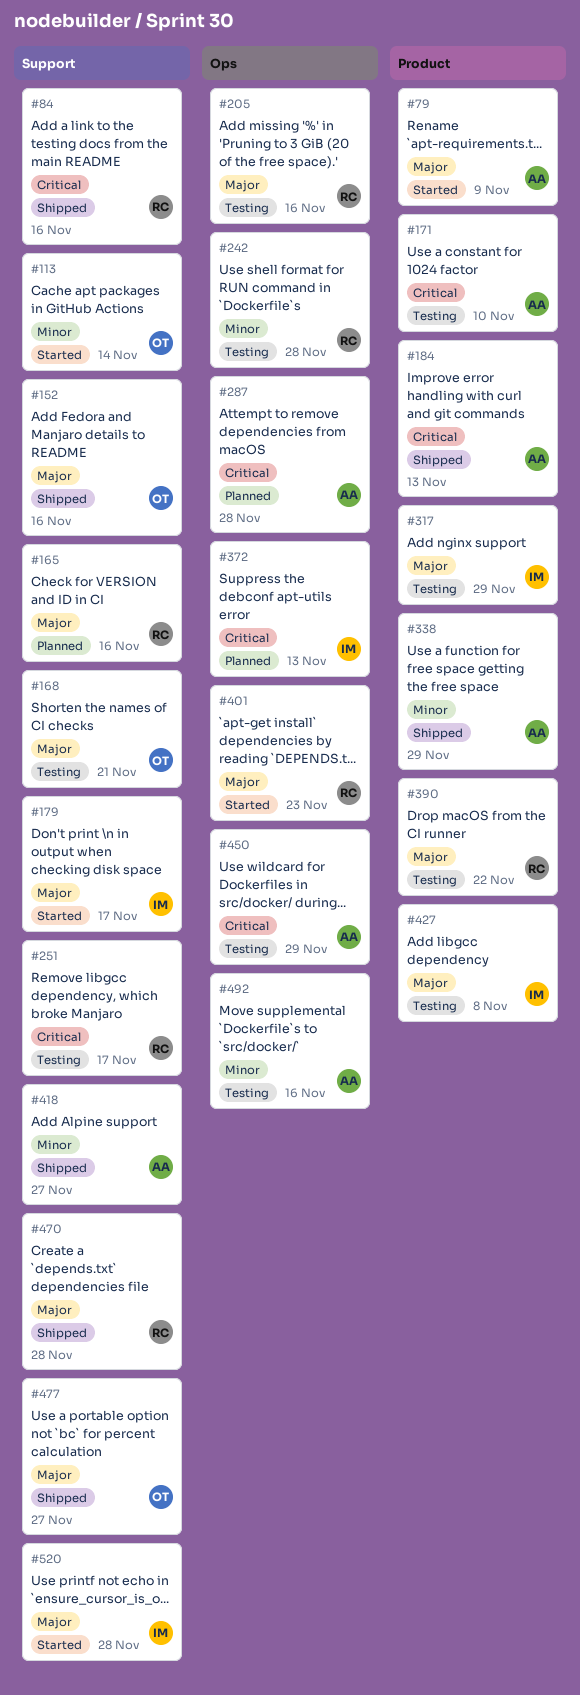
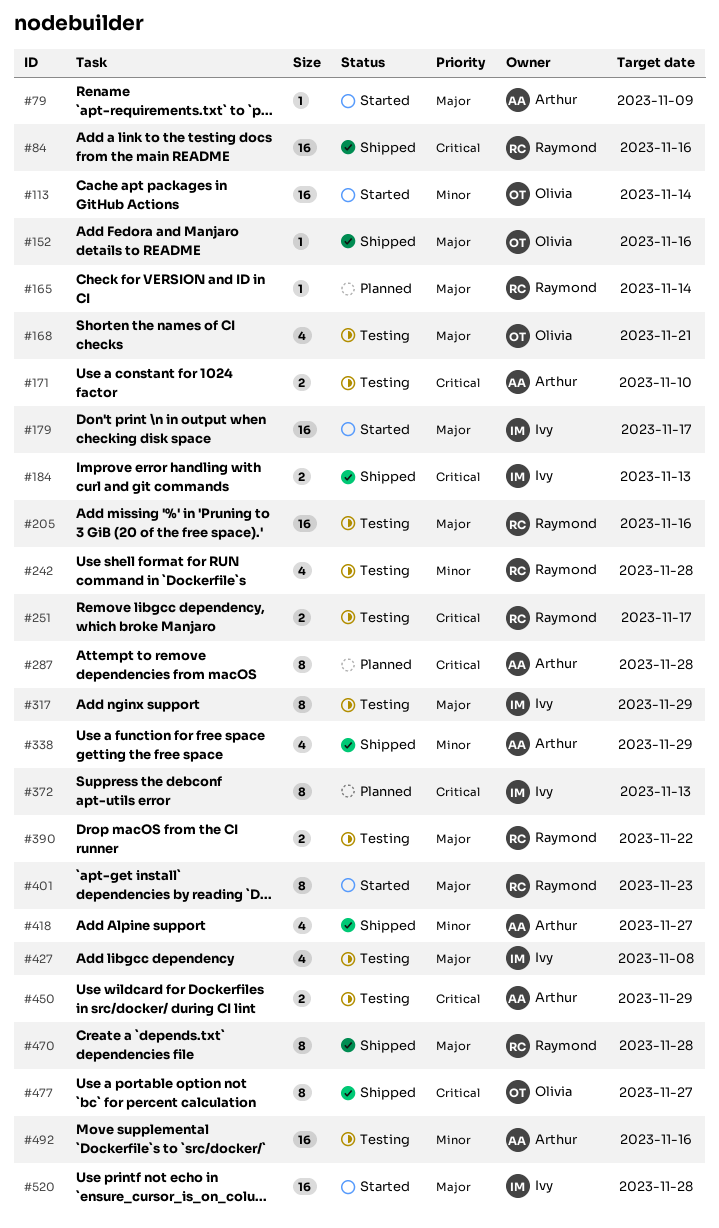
#165, due: Nov 16 -> Nov 14
#184, owner: Arthur -> Ivy
#477, priority: Major -> Critical

